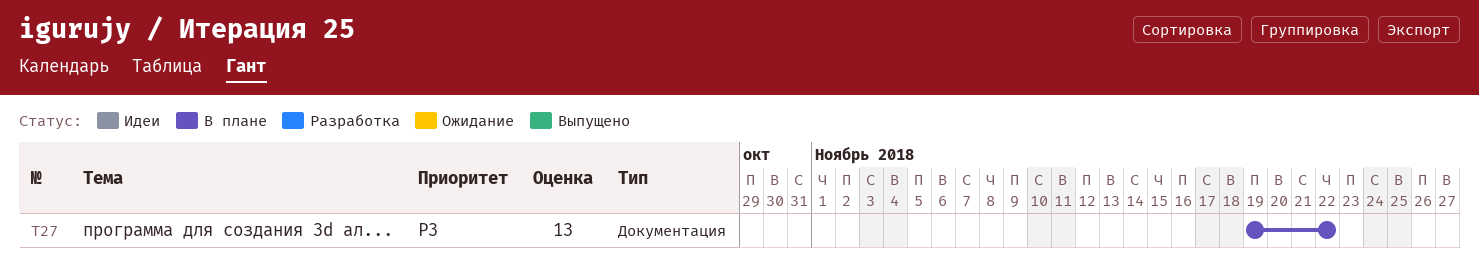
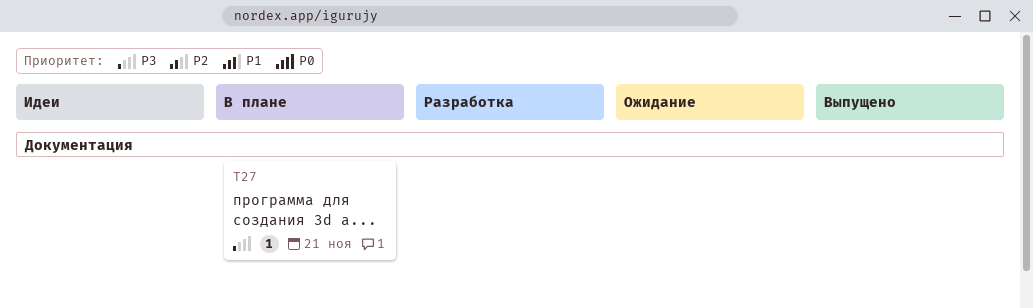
T27, estimate: 13 -> 1
T27, due: Nov 22 -> Nov 21

